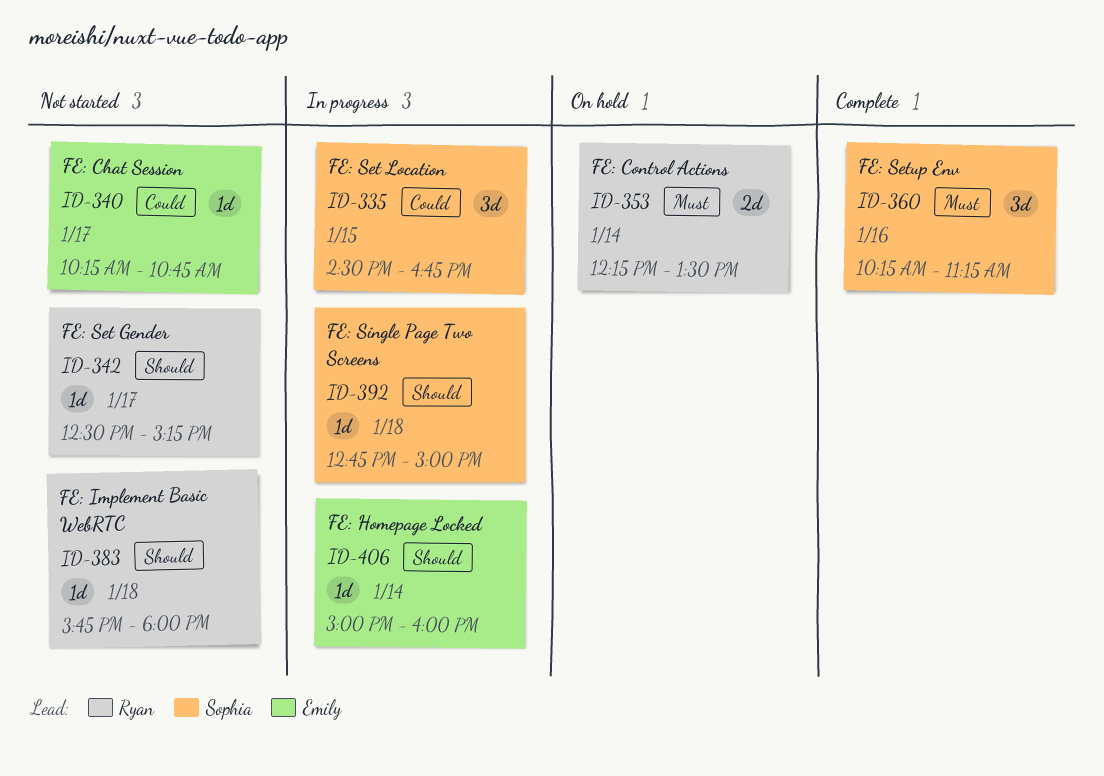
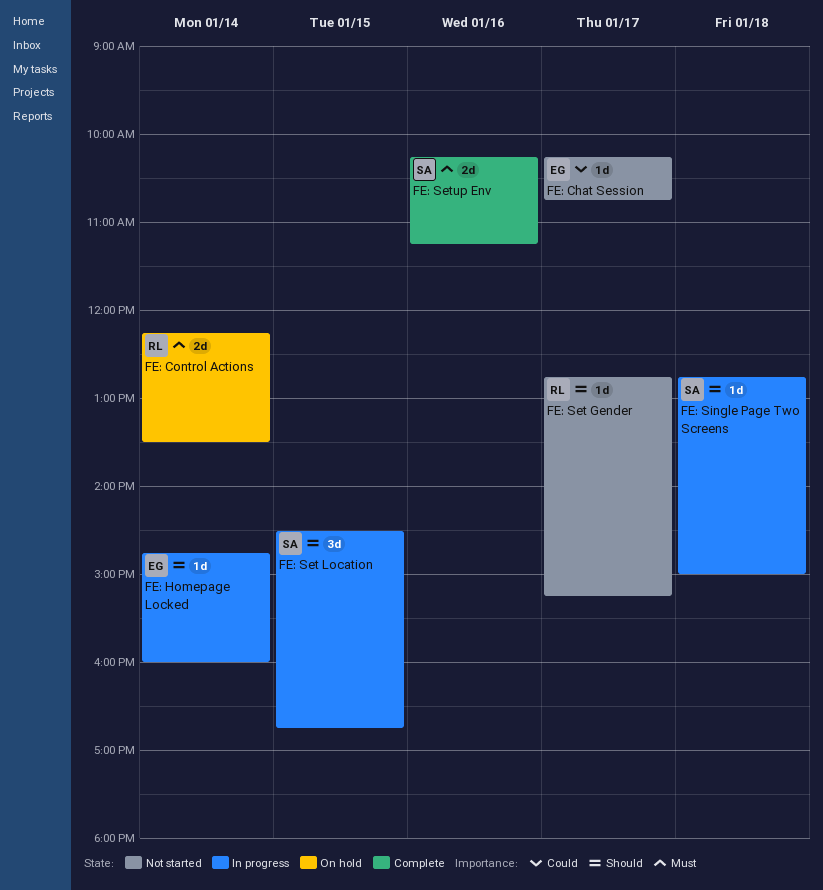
FE: Homepage Locked, begins: 15:00 -> 14:45
FE: Implement Basic WebRTC: present -> none
FE: Set Gender, begins: 12:30 -> 12:45
FE: Set Location, priority: Could -> Should
FE: Setup Env, estimate: 3d -> 2d

